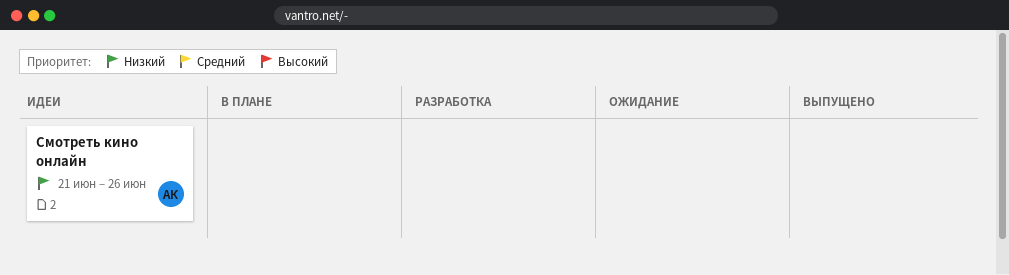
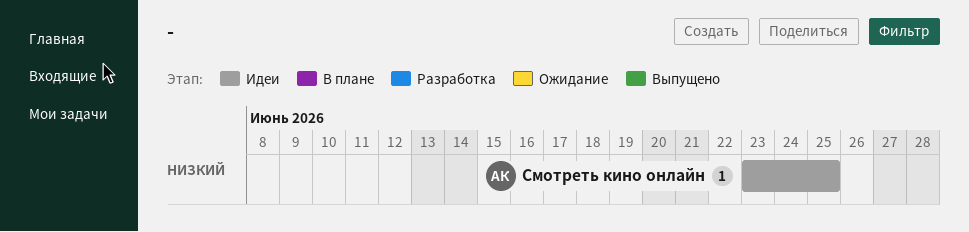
Смотреть кино онлайн, start: Jun 21 -> Jun 23
Смотреть кино онлайн, due: Jun 26 -> Jun 25

